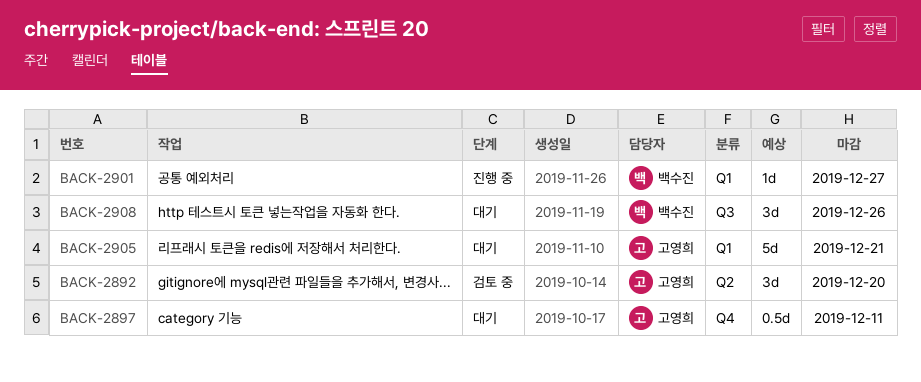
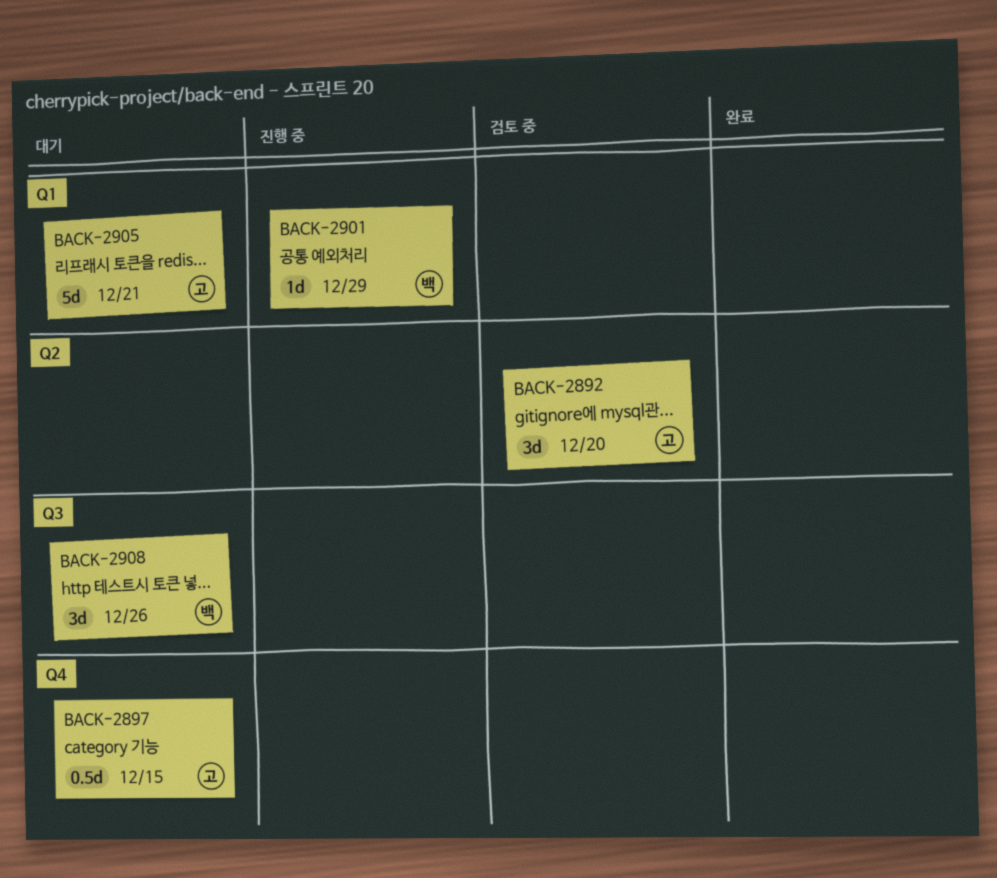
BACK-2897, due: Dec 11 -> Dec 15
BACK-2901, due: Dec 27 -> Dec 29

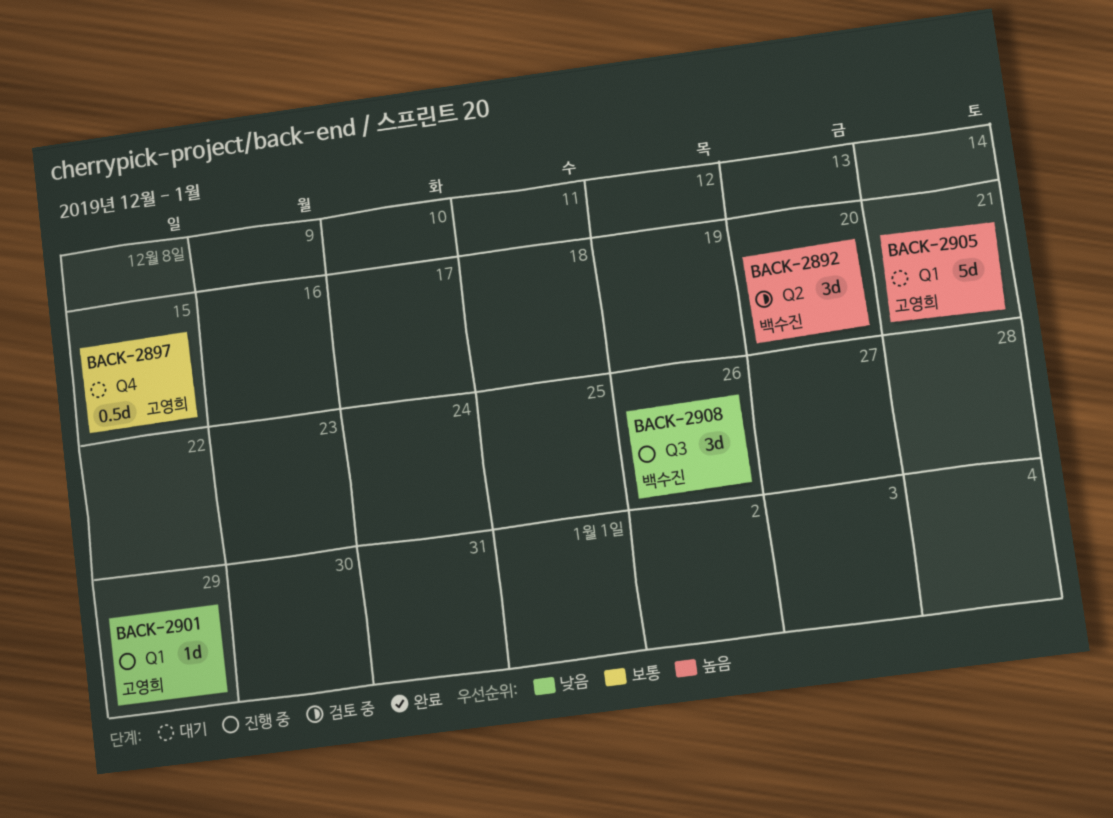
BACK-2892, owner: 고영희 -> 백수진
BACK-2901, owner: 백수진 -> 고영희
BACK-2908, status: 대기 -> 진행 중

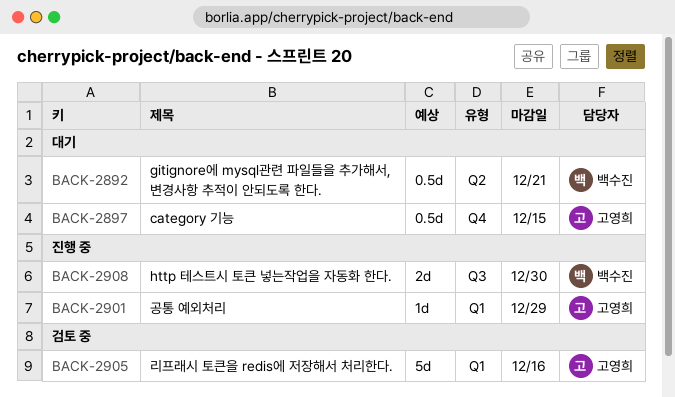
BACK-2892, status: 검토 중 -> 대기
BACK-2892, estimate: 3d -> 0.5d
BACK-2892, due: Dec 20 -> Dec 21
BACK-2905, status: 대기 -> 검토 중
BACK-2905, due: Dec 21 -> Dec 16
BACK-2908, estimate: 3d -> 2d
BACK-2908, due: Dec 26 -> Dec 30

